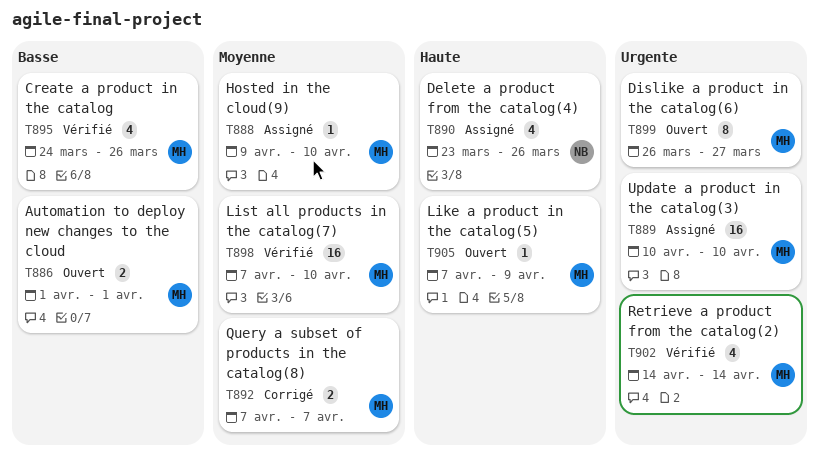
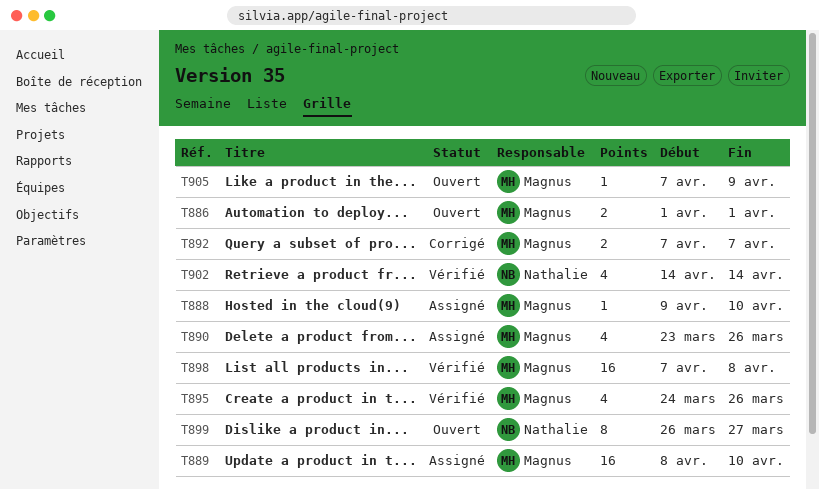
T889, start: Apr 10 -> Apr 8
T890, owner: Nathalie -> Magnus
T898, due: Apr 10 -> Apr 8
T899, owner: Magnus -> Nathalie
T902, owner: Magnus -> Nathalie

